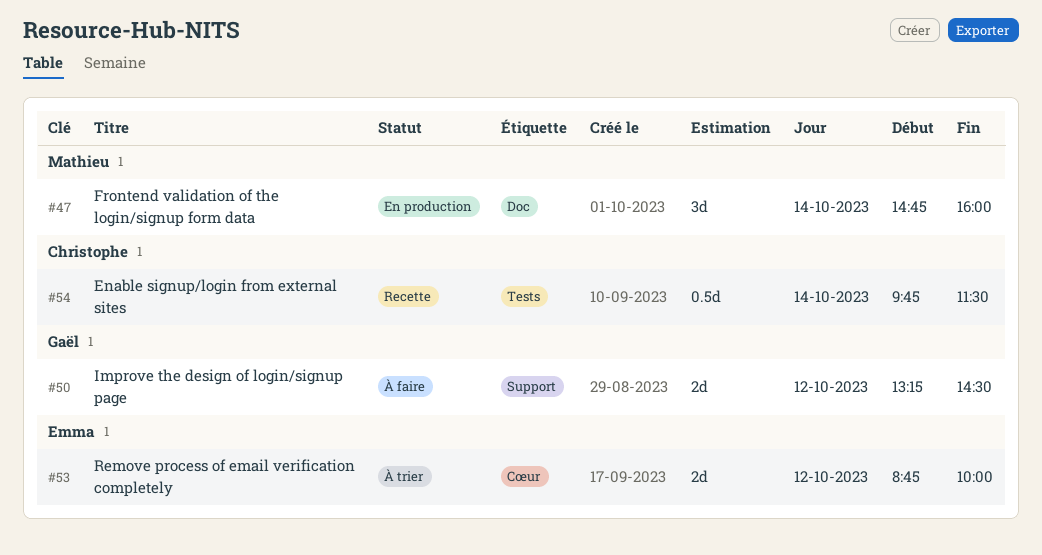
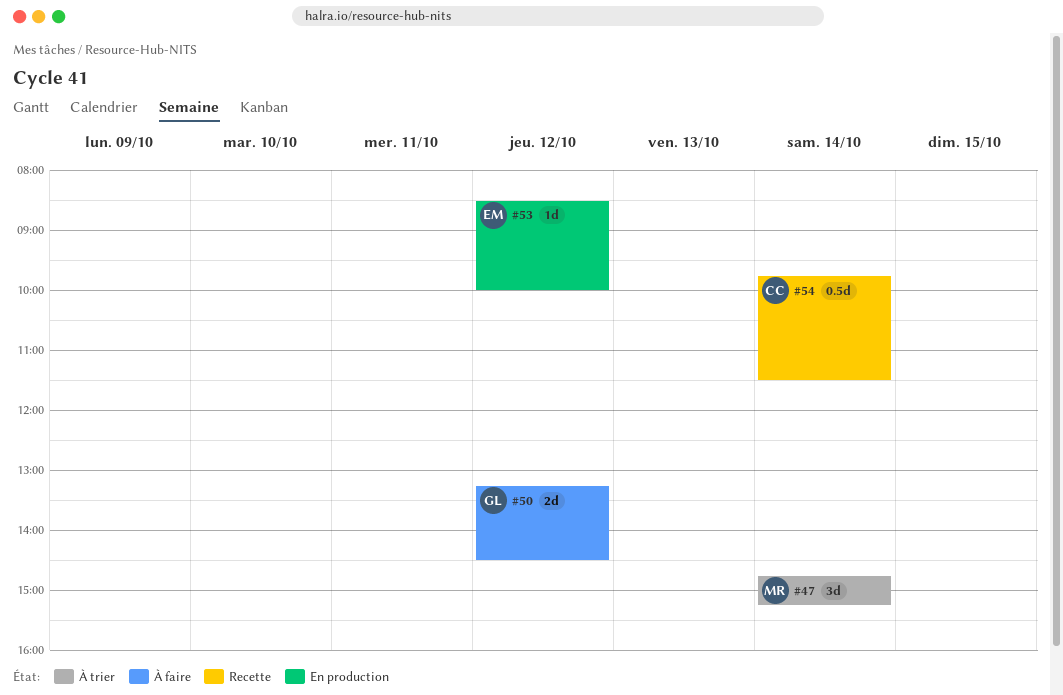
#47, status: En production -> À trier
#47, ends: 16:00 -> 15:15
#53, status: À trier -> En production
#53, estimate: 2d -> 1d
#53, begins: 08:45 -> 08:30

